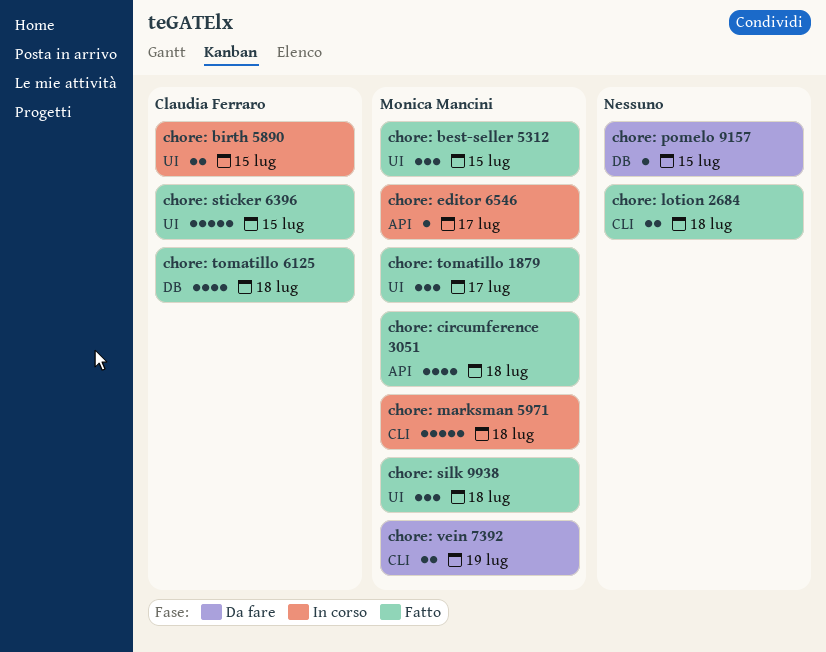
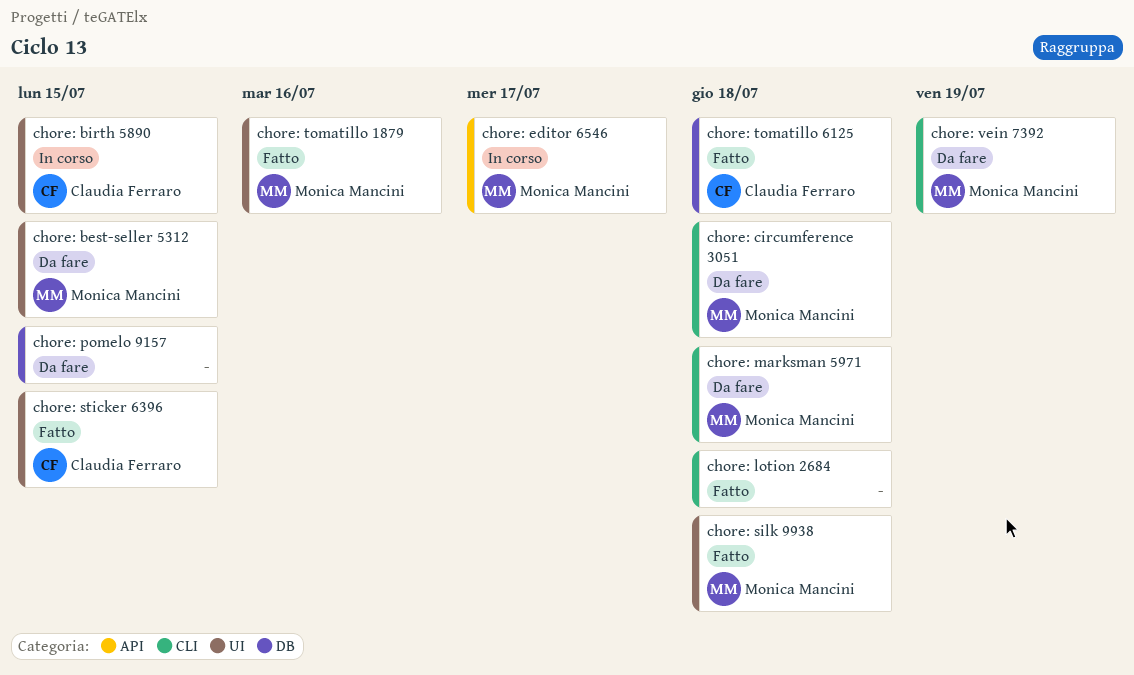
chore: best-seller 5312, status: Fatto -> Da fare
chore: circumference 3051, status: Fatto -> Da fare
chore: circumference 3051, label: API -> CLI
chore: marksman 5971, status: In corso -> Da fare
chore: tomatillo 1879, due: Jul 17 -> Jul 16

